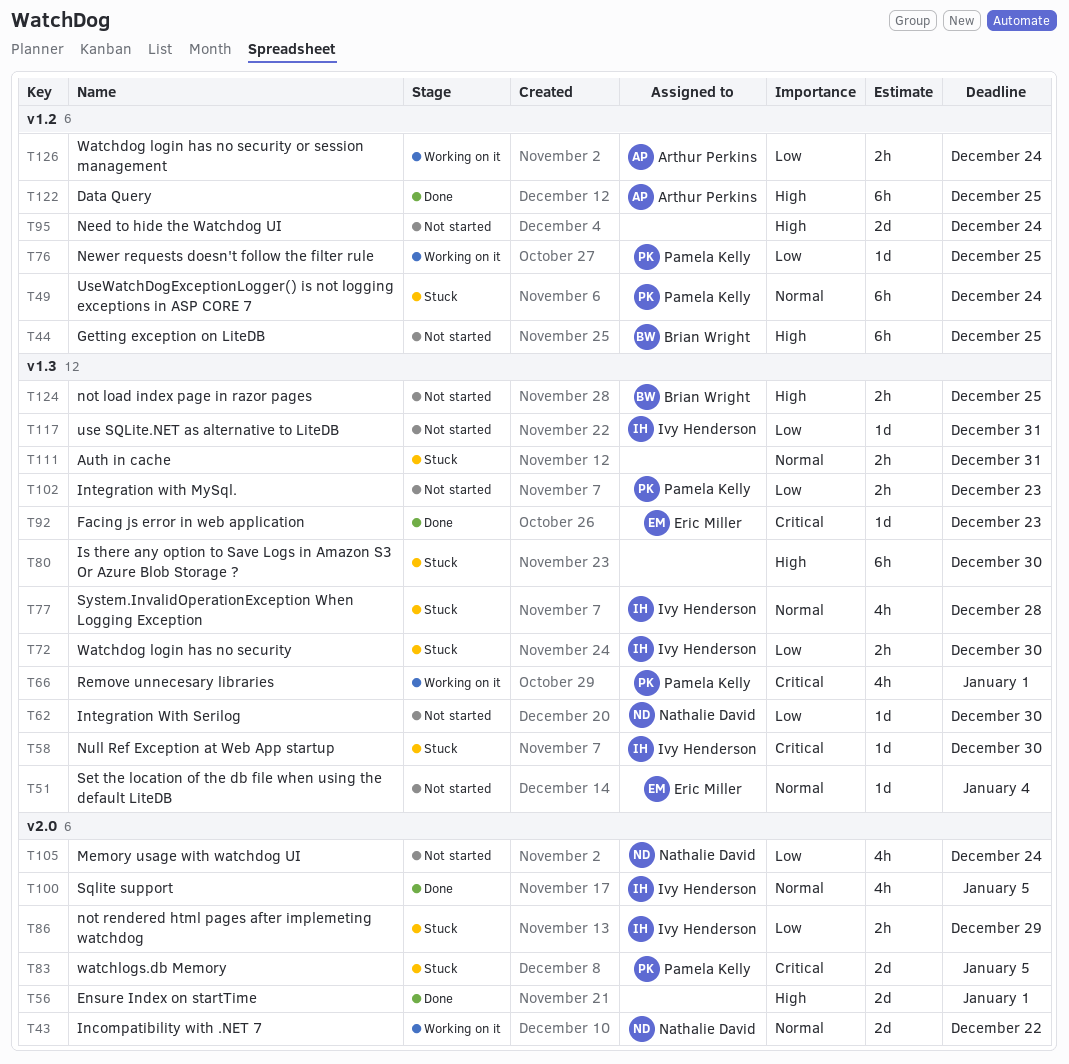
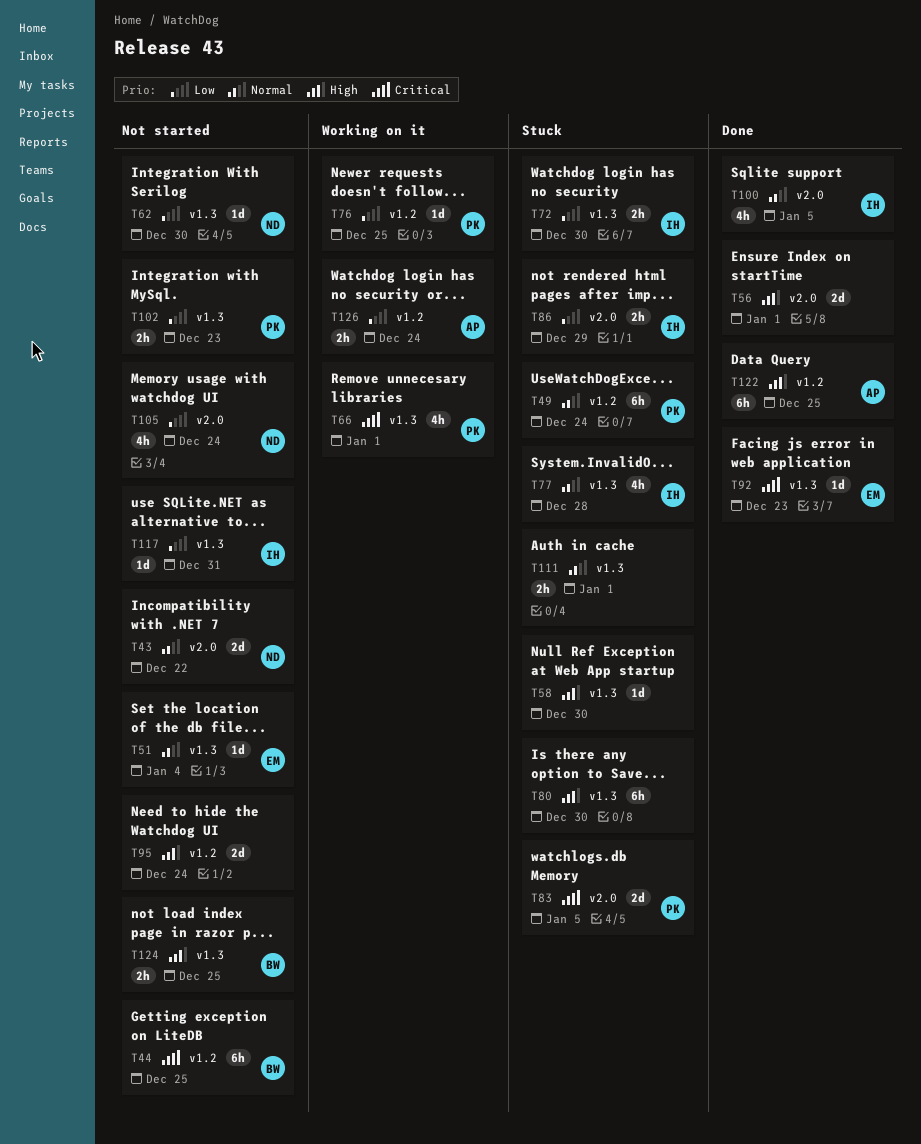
T43, status: Working on it -> Not started
T44, priority: High -> Critical
T58, owner: Ivy Henderson -> none
T58, priority: Critical -> High
T111, due: Dec 31 -> Jan 1

